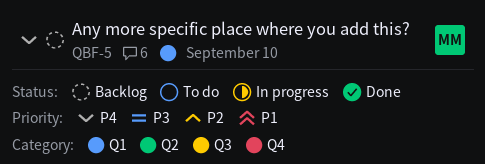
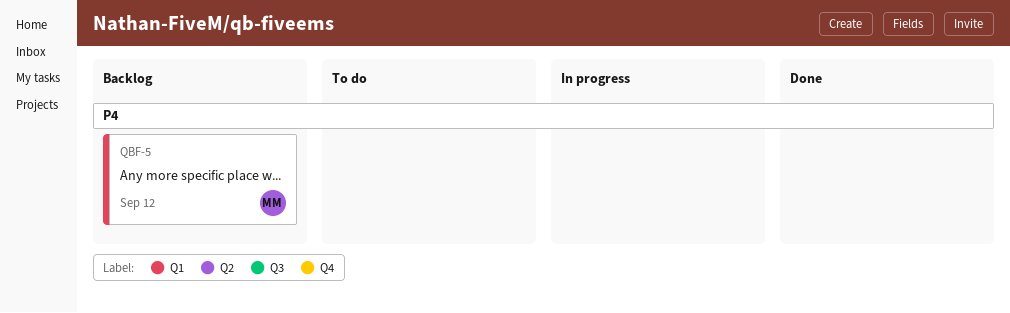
QBF-5, due: Sep 10 -> Sep 12

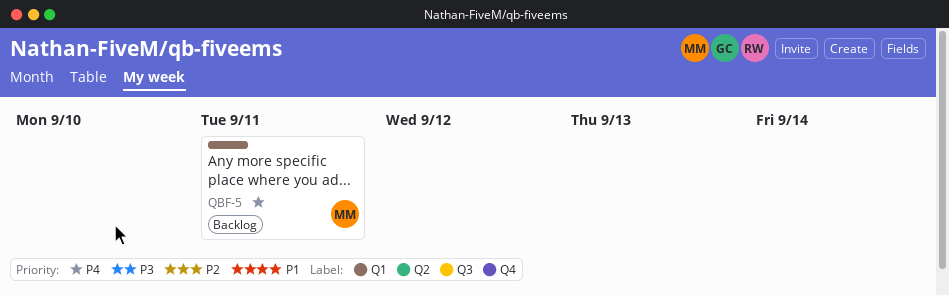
QBF-5, due: Sep 12 -> Sep 11

